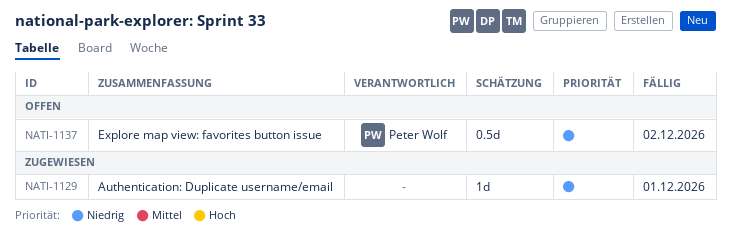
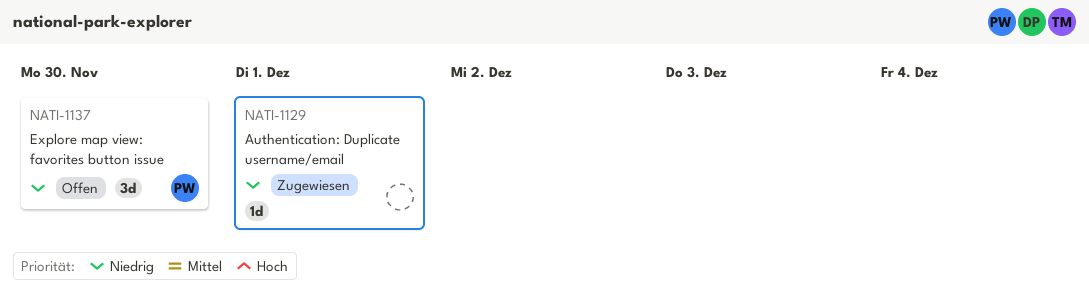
NATI-1137, estimate: 0.5d -> 3d
NATI-1137, due: Dec 2 -> Nov 30

